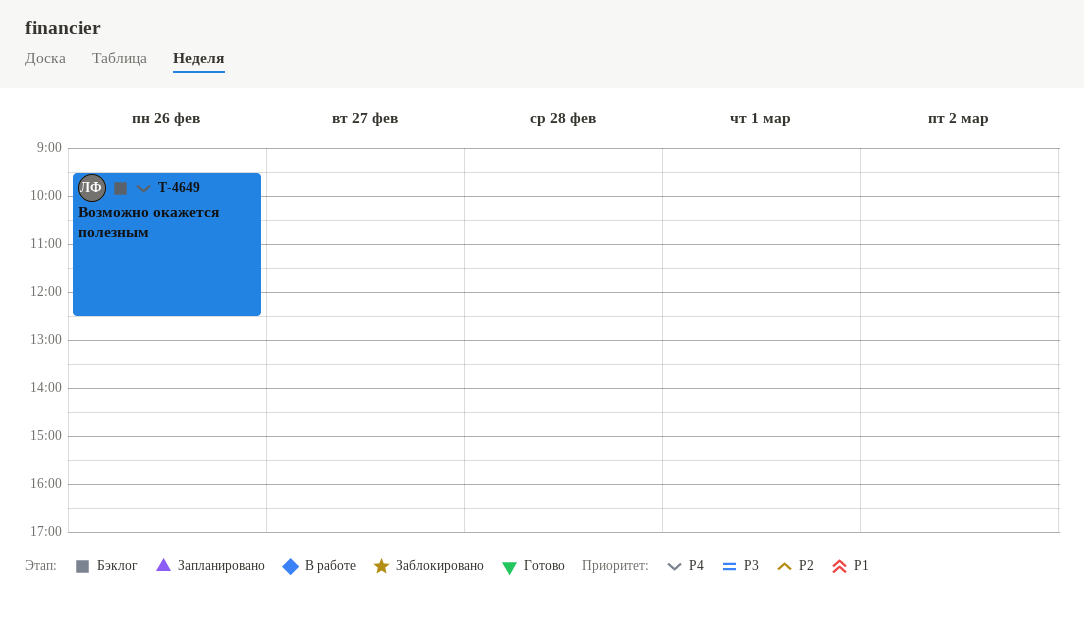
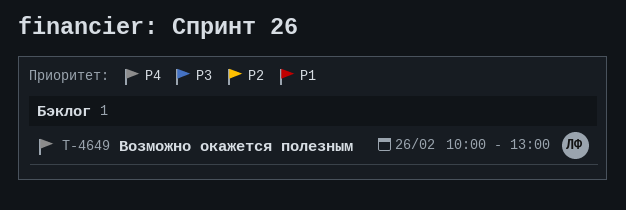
T-4649, begins: 09:30 -> 10:00
T-4649, ends: 12:30 -> 13:00

